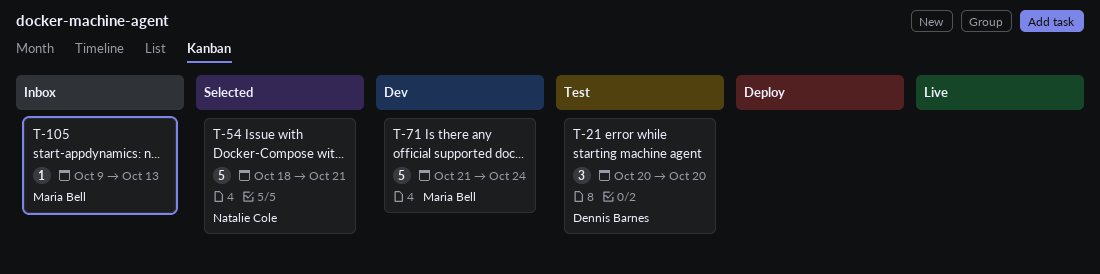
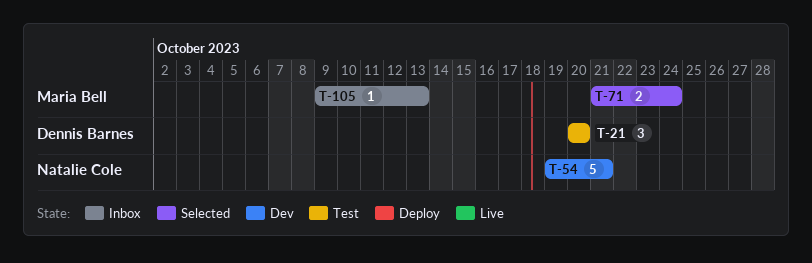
T-54, status: Selected -> Dev
T-54, start: Oct 18 -> Oct 19
T-71, status: Dev -> Selected
T-71, estimate: 5 -> 2

